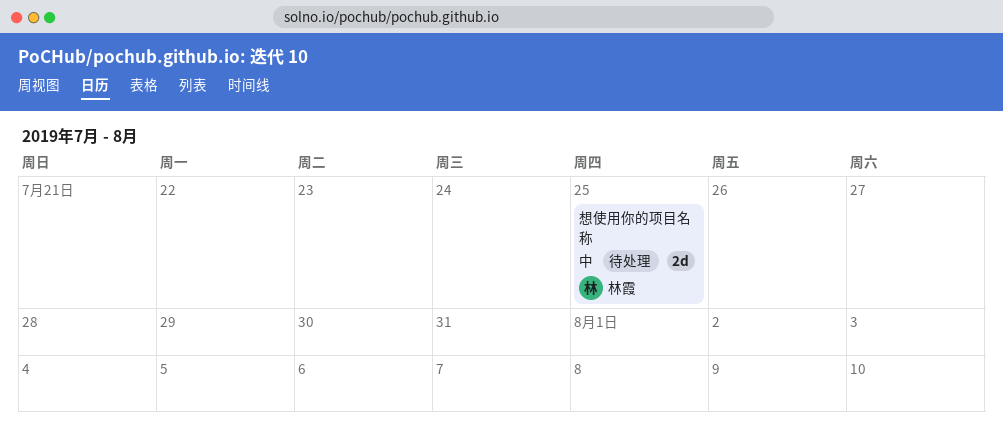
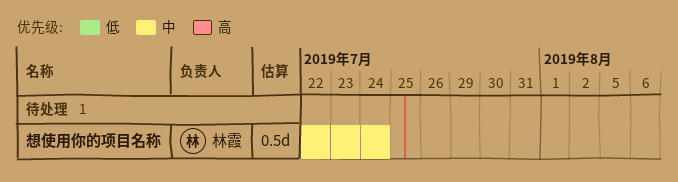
想使用你的项目名称, estimate: 2d -> 0.5d
想使用你的项目名称, due: Jul 25 -> Jul 24

